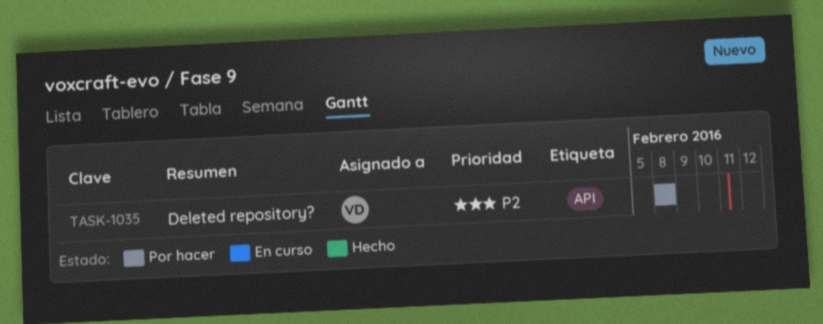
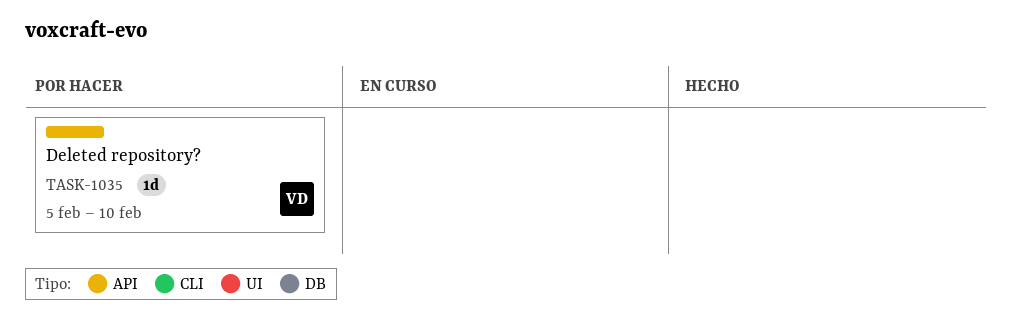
TASK-1035, start: Feb 8 -> Feb 5
TASK-1035, due: Feb 8 -> Feb 10

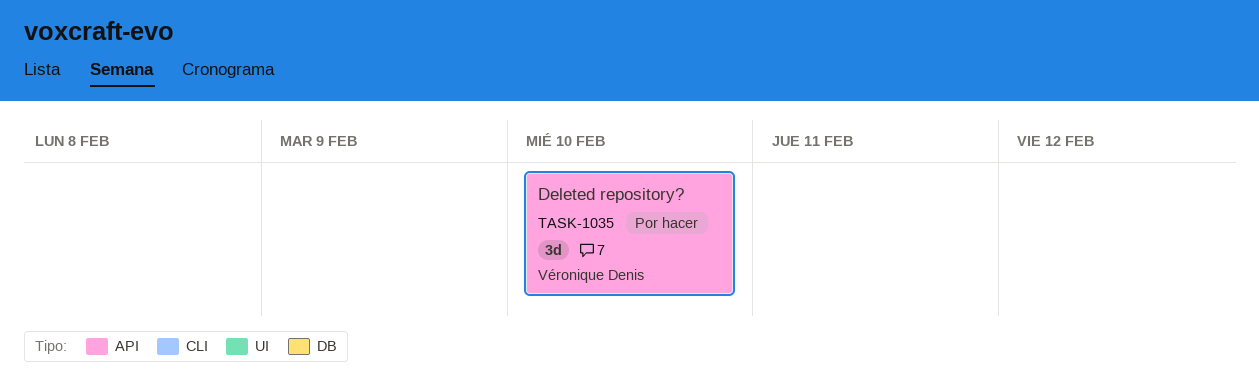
TASK-1035, estimate: 1d -> 3d

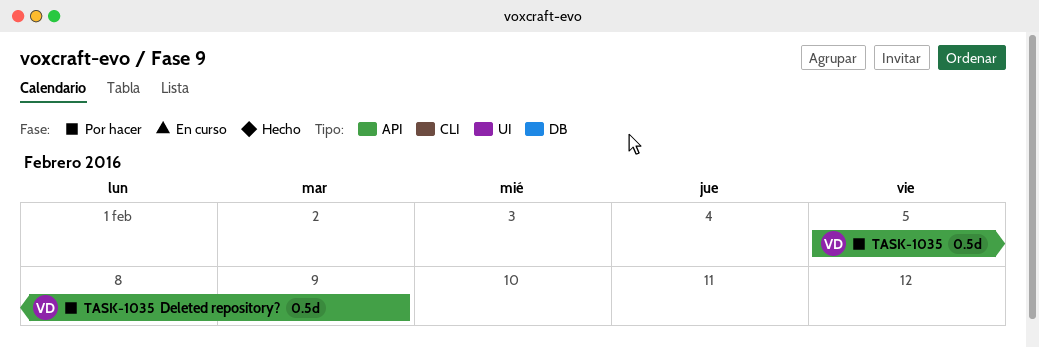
TASK-1035, estimate: 3d -> 0.5d
TASK-1035, due: Feb 10 -> Feb 9

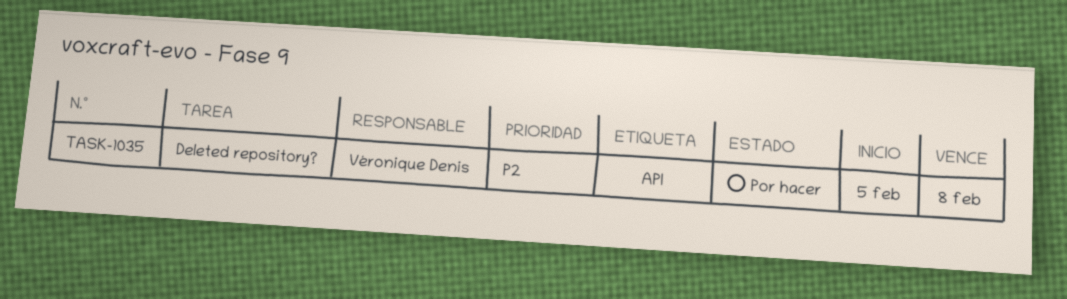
TASK-1035, due: Feb 9 -> Feb 8

